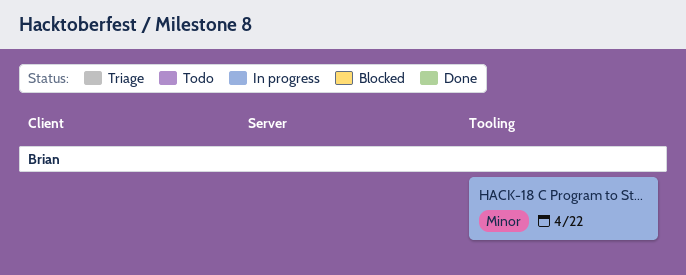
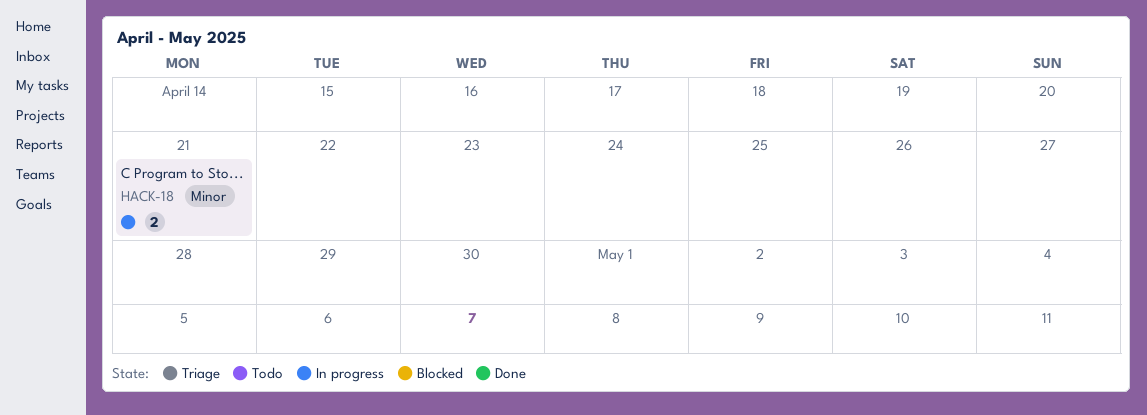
HACK-18, due: Apr 22 -> Apr 21

